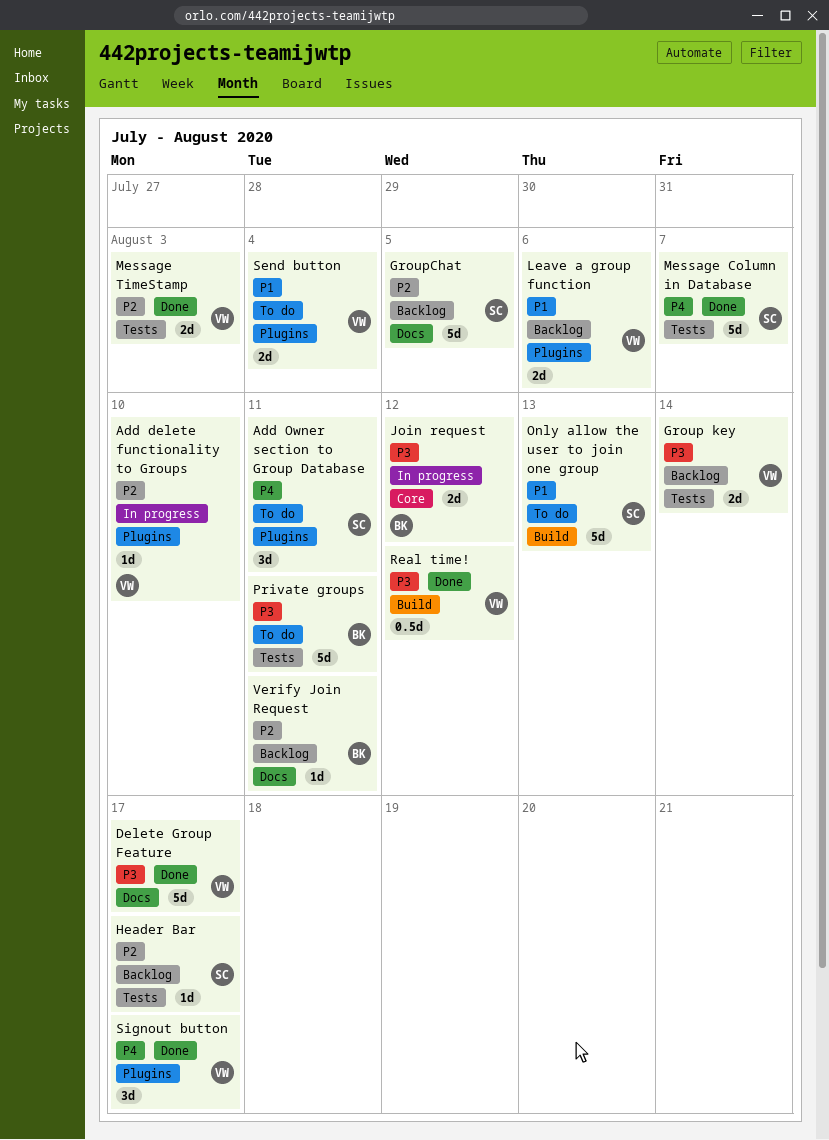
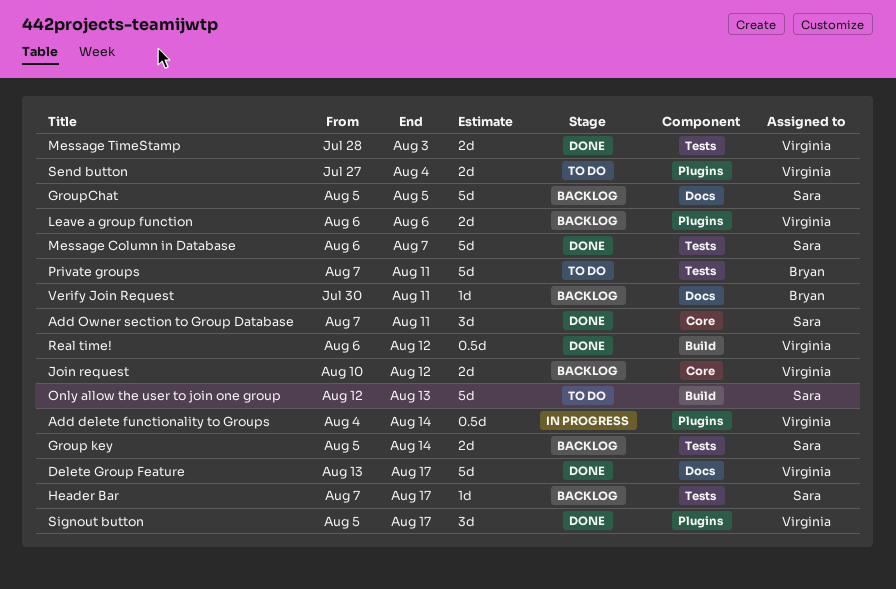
Add delete functionality to Groups, estimate: 1d -> 0.5d
Add delete functionality to Groups, due: Aug 10 -> Aug 14
Add Owner section to Group Database, status: To do -> Done
Add Owner section to Group Database, label: Plugins -> Core
Group key, owner: Virginia -> Sara
Join request, status: In progress -> Backlog
Join request, owner: Bryan -> Virginia

